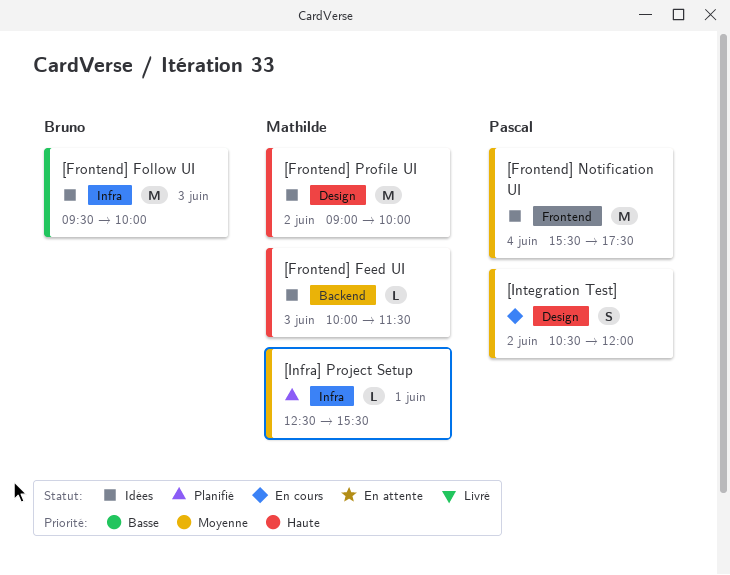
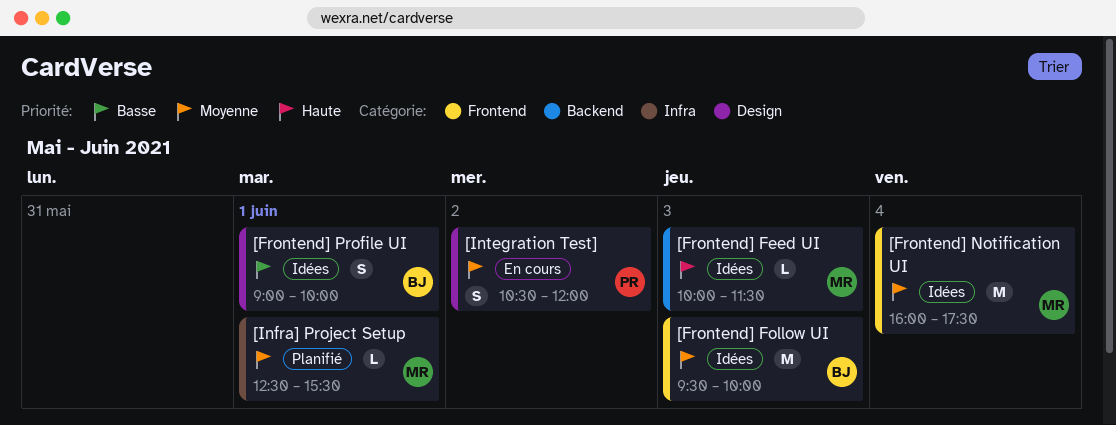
[Frontend] Follow UI, priority: Basse -> Moyenne
[Frontend] Follow UI, label: Infra -> Frontend
[Frontend] Notification UI, owner: Pascal -> Mathilde
[Frontend] Notification UI, begins: 15:30 -> 16:00
[Frontend] Profile UI, owner: Mathilde -> Bruno
[Frontend] Profile UI, priority: Haute -> Basse
[Frontend] Profile UI, estimate: M -> S
[Frontend] Profile UI, day: Jun 2 -> Jun 1

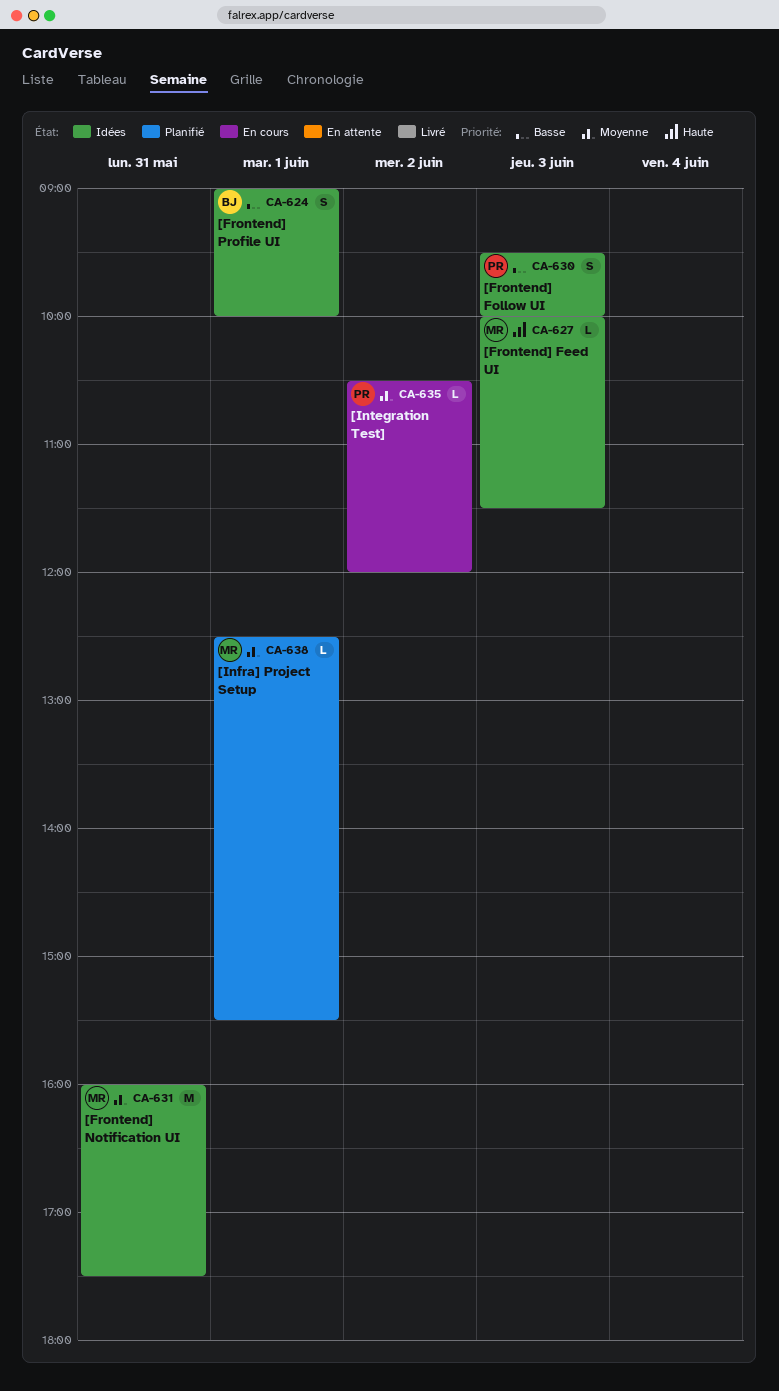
[Frontend] Follow UI, owner: BJ -> PR
[Frontend] Follow UI, priority: Moyenne -> Basse
[Frontend] Follow UI, estimate: M -> S
[Frontend] Notification UI, day: Jun 4 -> May 31
[Integration Test], estimate: S -> L

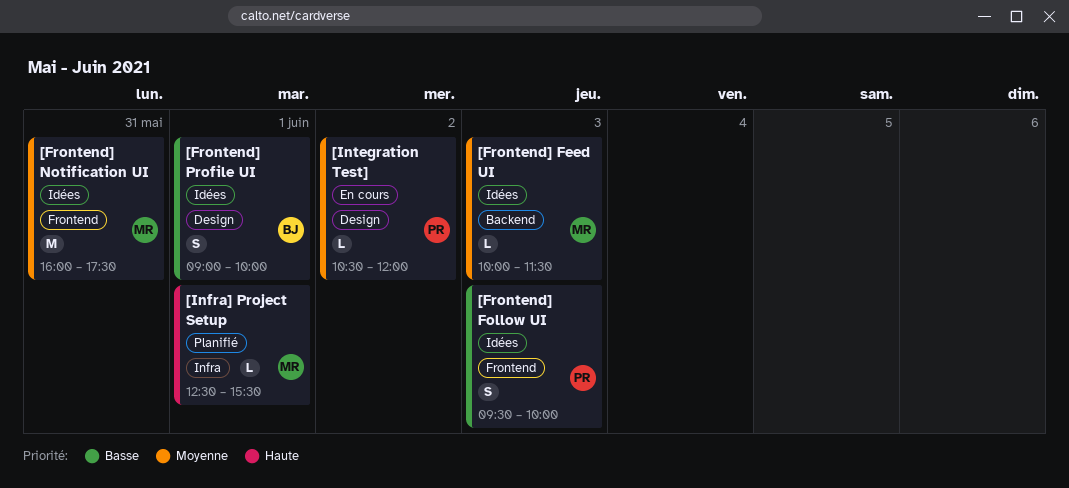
[Frontend] Feed UI, priority: Haute -> Moyenne
[Infra] Project Setup, priority: Moyenne -> Haute

